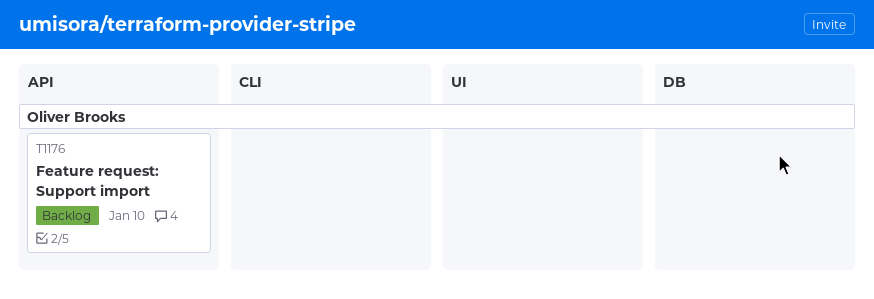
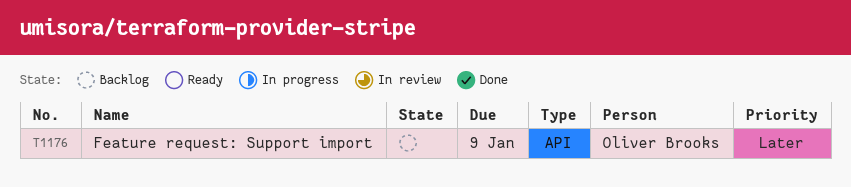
T1176, due: Jan 10 -> Jan 9

